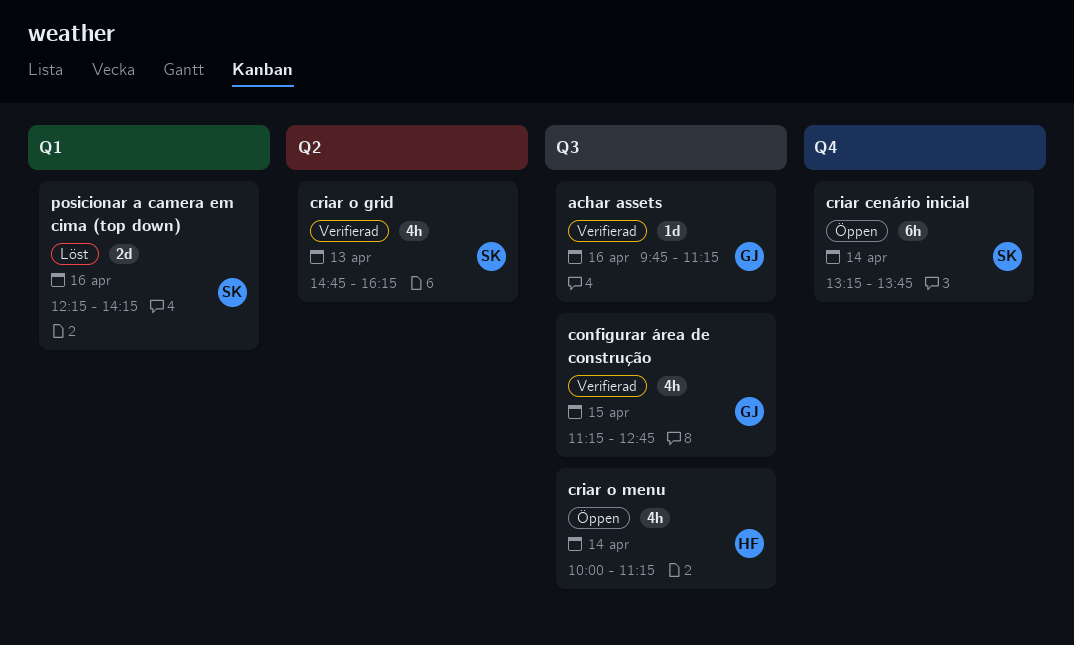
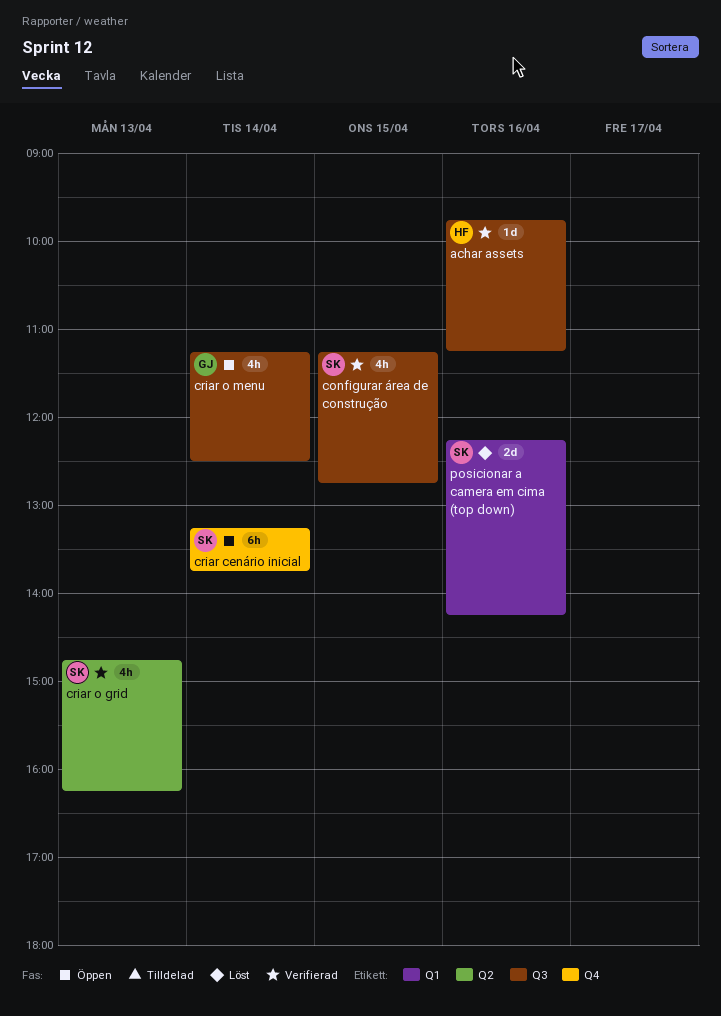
achar assets, owner: GJ -> HF
configurar área de construção, owner: GJ -> SK
criar o menu, owner: HF -> GJ
criar o menu, begins: 10:00 -> 11:15
criar o menu, ends: 11:15 -> 12:30

